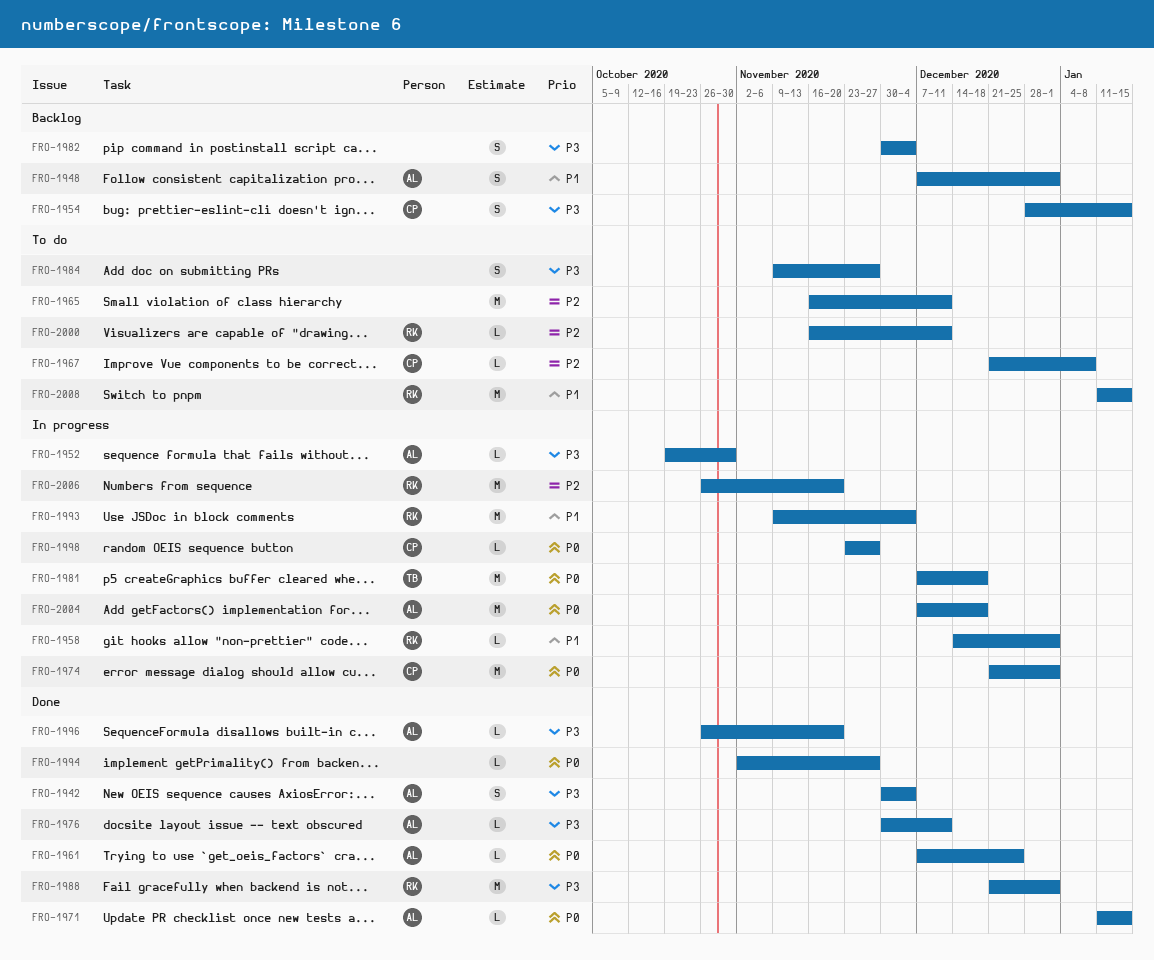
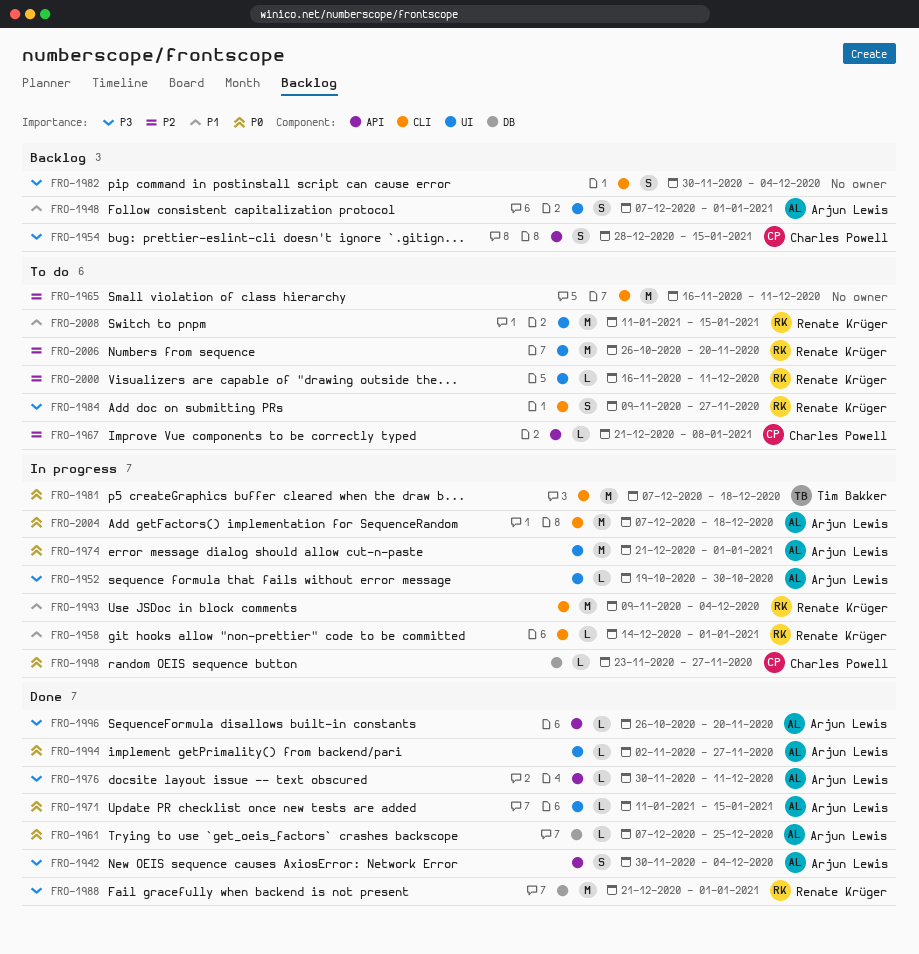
FRO-1974, owner: Charles Powell -> Arjun Lewis
FRO-1984, owner: none -> Renate Krüger
FRO-1994, owner: none -> Arjun Lewis
FRO-2006, status: In progress -> To do

